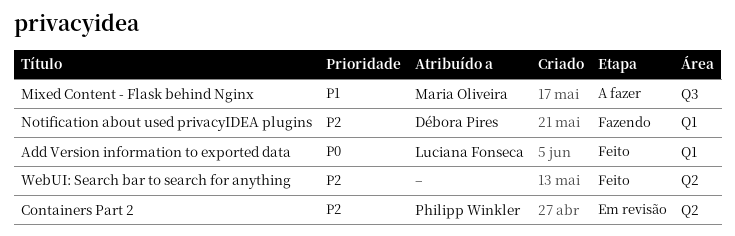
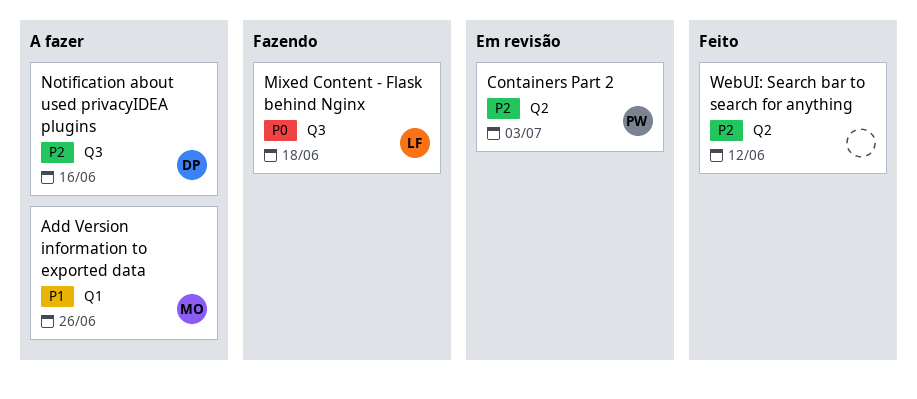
Add Version information to exported data, status: Feito -> A fazer
Add Version information to exported data, owner: Luciana Fonseca -> Maria Oliveira
Add Version information to exported data, priority: P0 -> P1
Mixed Content - Flask behind Nginx, status: A fazer -> Fazendo
Mixed Content - Flask behind Nginx, owner: Maria Oliveira -> Luciana Fonseca
Mixed Content - Flask behind Nginx, priority: P1 -> P0
Notification about used privacyIDEA plugins, status: Fazendo -> A fazer
Notification about used privacyIDEA plugins, label: Q1 -> Q3

